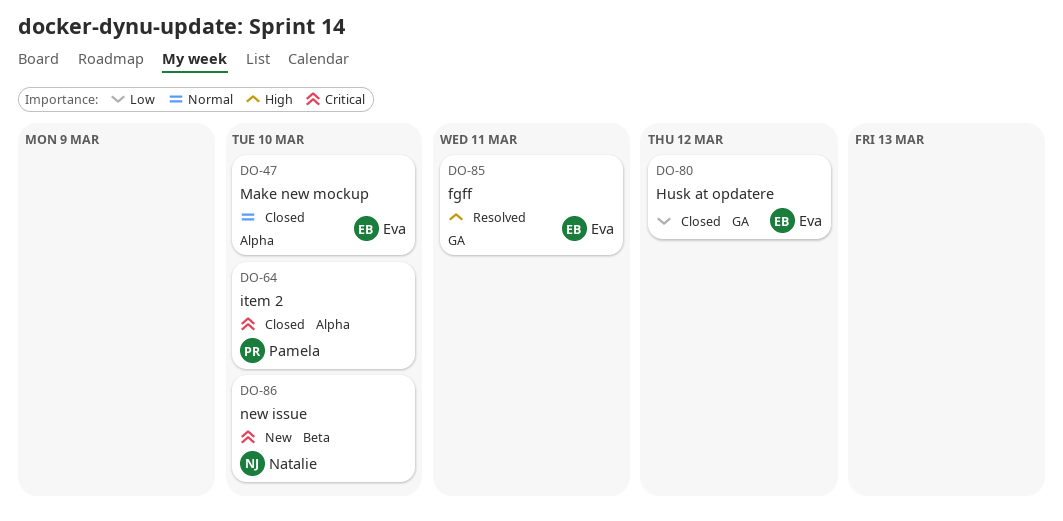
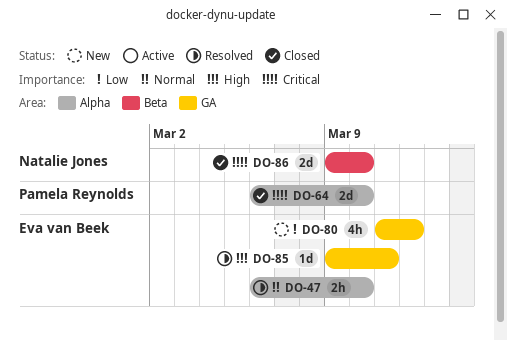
DO-47, status: Closed -> Resolved
DO-80, status: Closed -> New
DO-86, status: New -> Closed

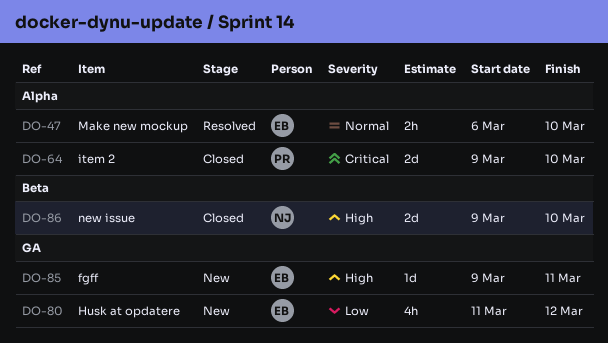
DO-64, start: Mar 6 -> Mar 9
DO-85, status: Resolved -> New
DO-86, priority: Critical -> High

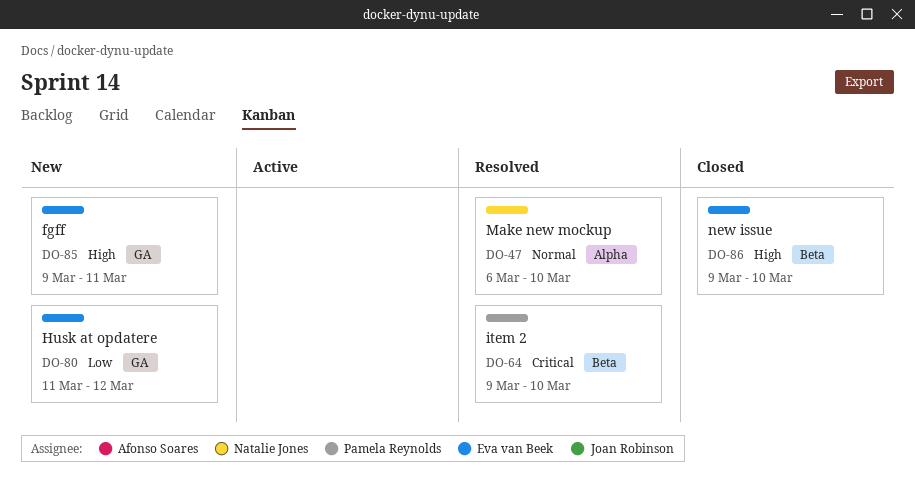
DO-47, owner: Eva van Beek -> Natalie Jones
DO-64, status: Closed -> Resolved
DO-64, label: Alpha -> Beta
DO-86, owner: Natalie Jones -> Eva van Beek

